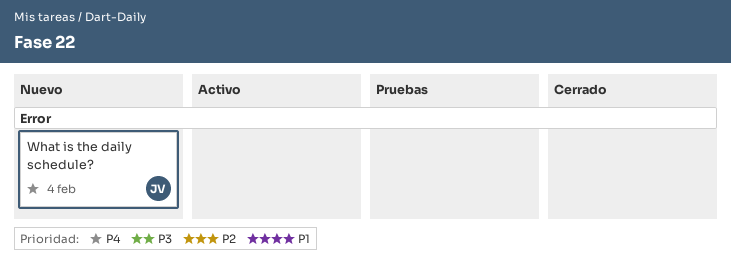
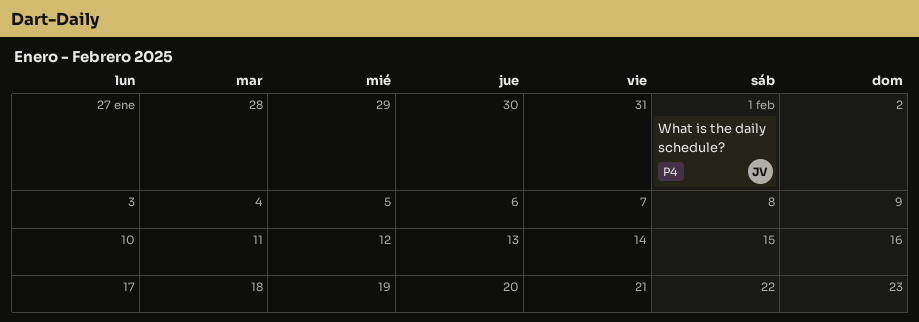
What is the daily schedule?, due: Feb 4 -> Feb 1

